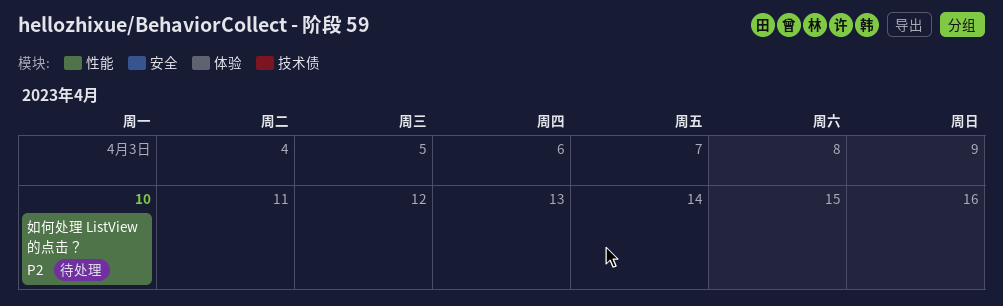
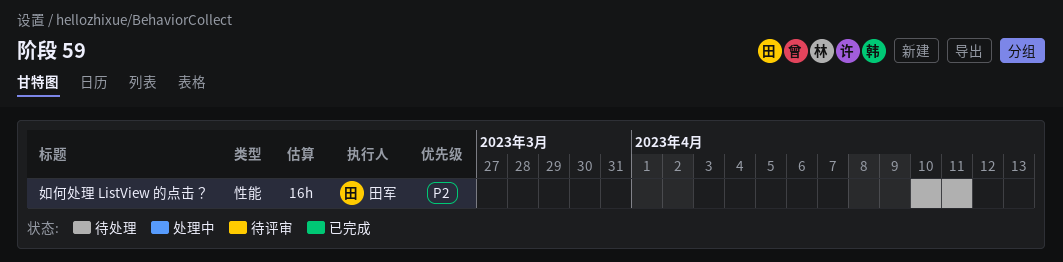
如何处理 ListView 的点击？, due: Apr 10 -> Apr 11

